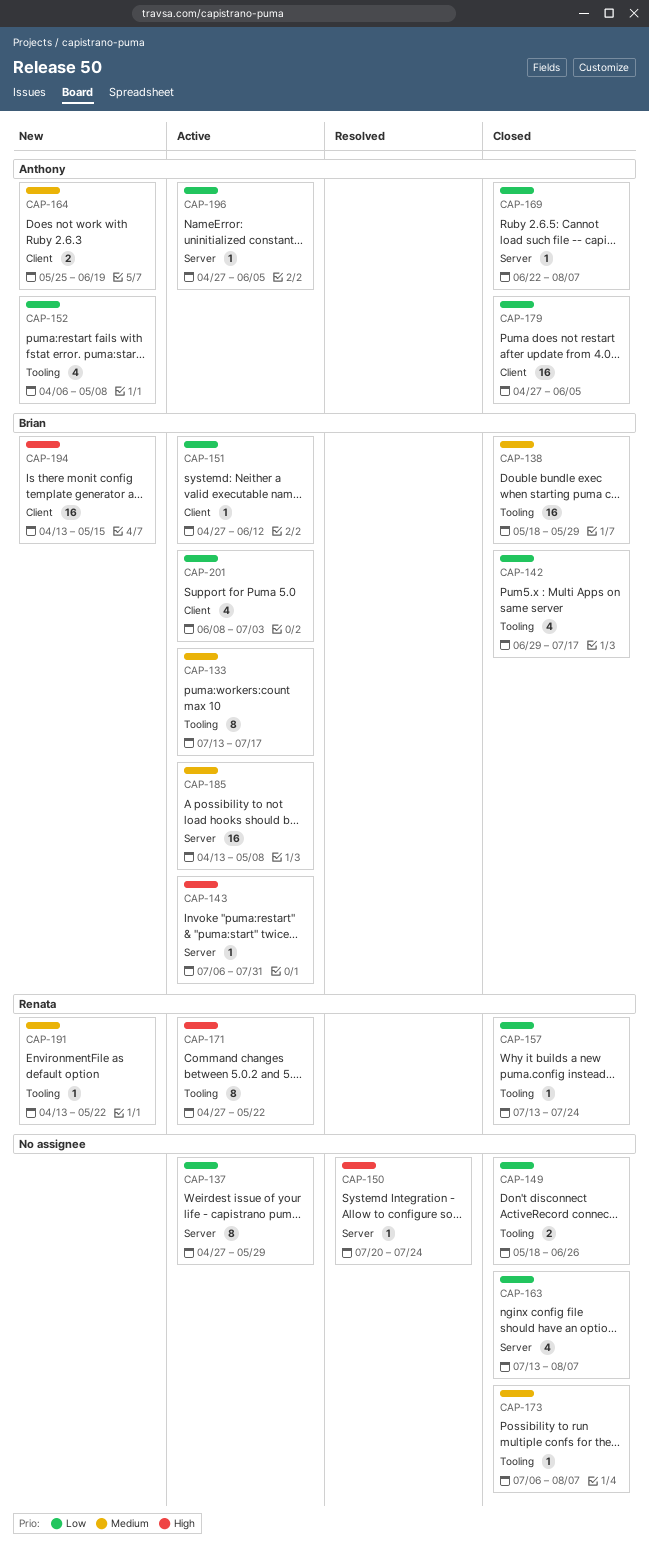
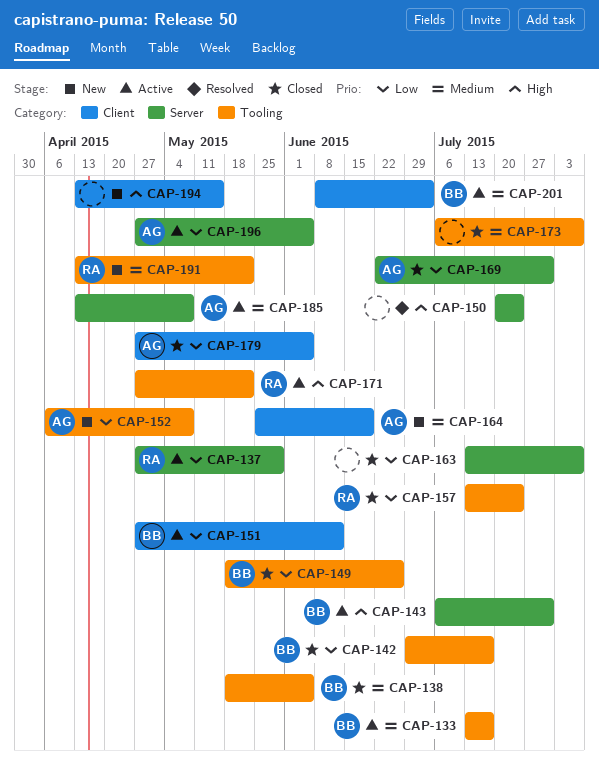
CAP-137, owner: none -> Renata
CAP-138, due: May 29 -> Jun 5
CAP-149, owner: none -> Brian
CAP-169, due: Aug 7 -> Jul 31
CAP-185, owner: Brian -> Anthony
CAP-194, owner: Brian -> none
CAP-201, priority: Low -> Medium

